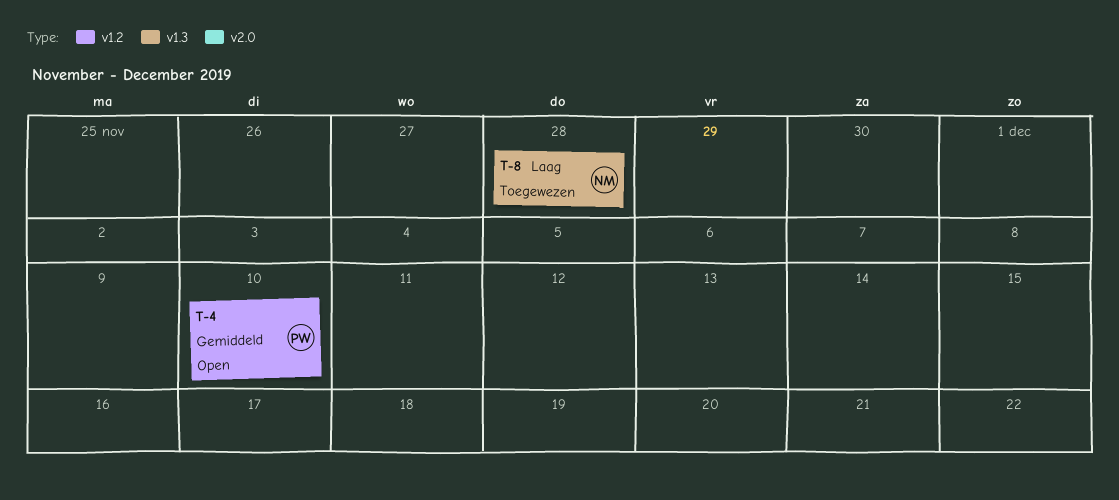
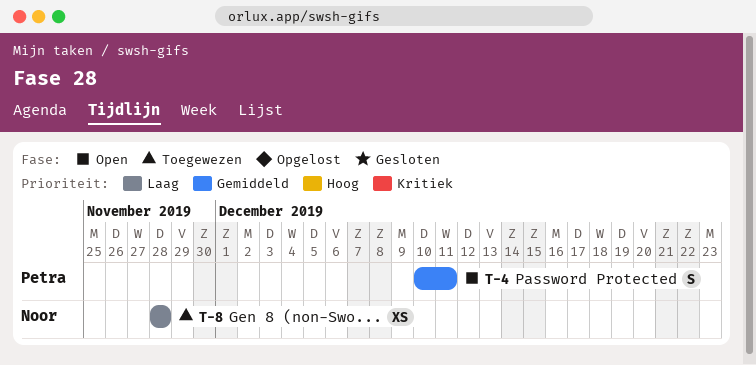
T-4, due: Dec 10 -> Dec 11

